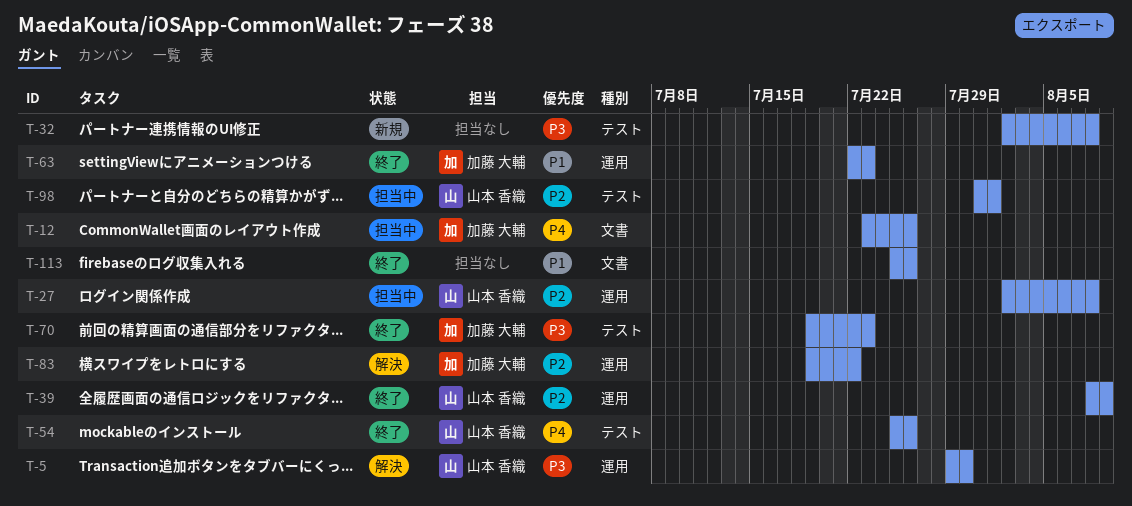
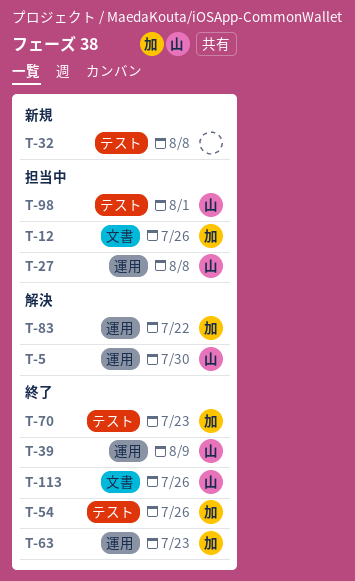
T-54, owner: 山本 香織 -> 加藤 大輔
T-113, owner: none -> 山本 香織

